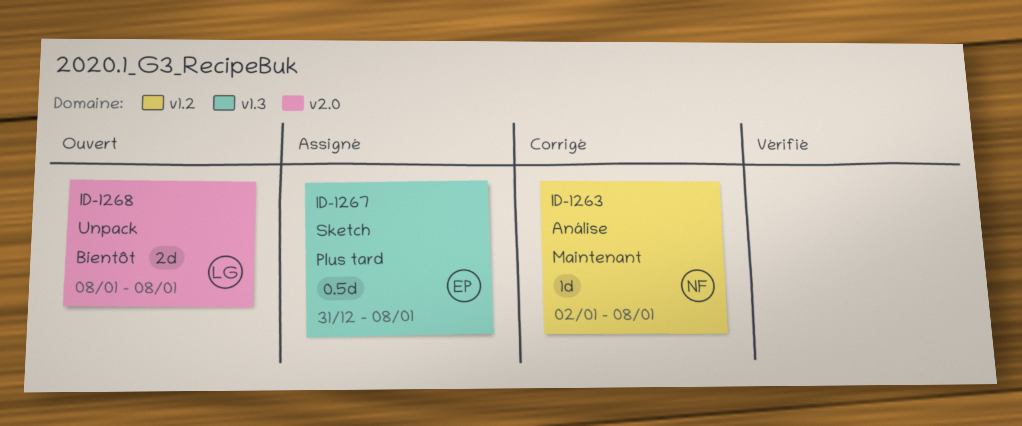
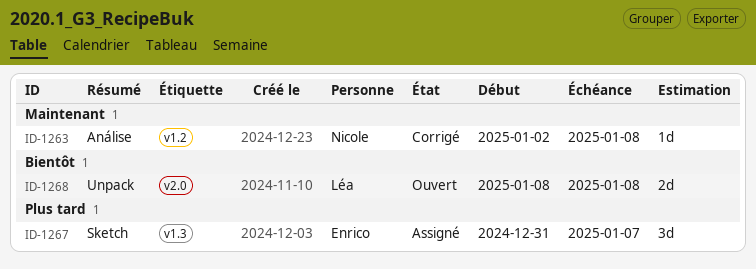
ID-1267, estimate: 0.5d -> 3d
ID-1267, due: Jan 8 -> Jan 7

